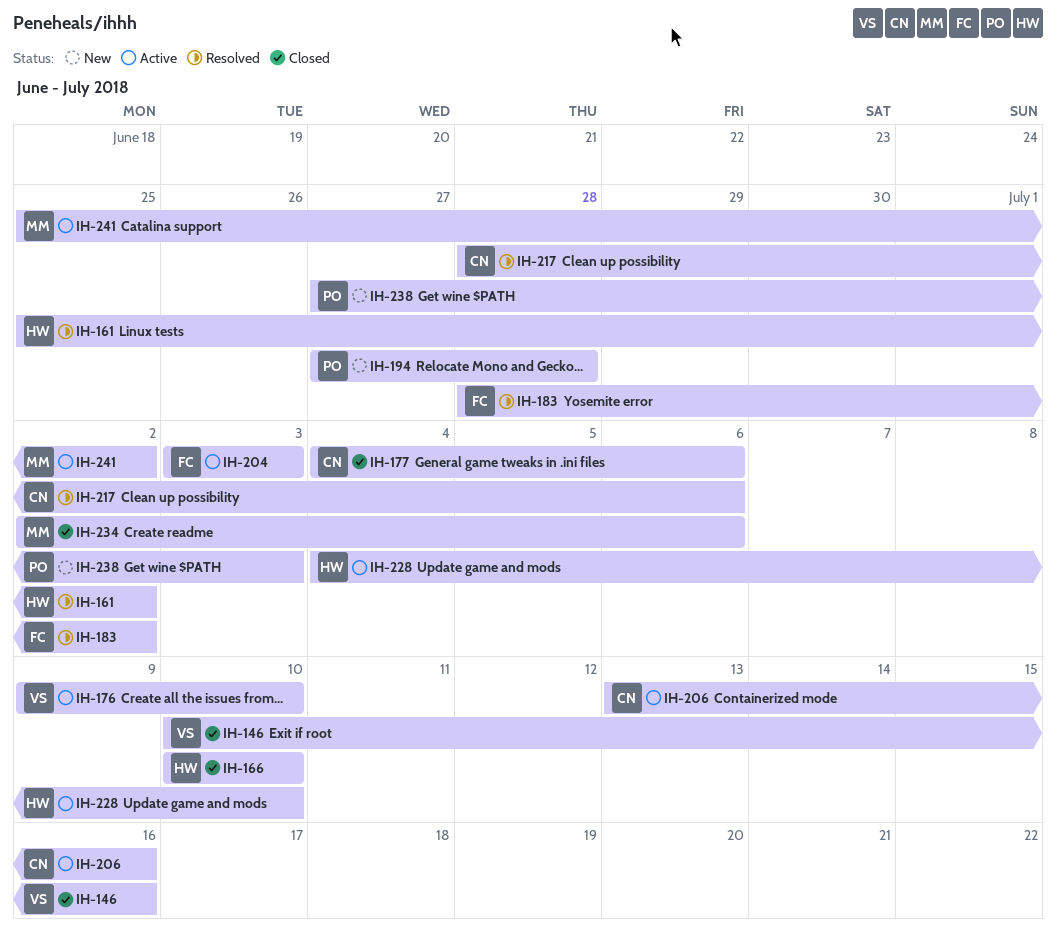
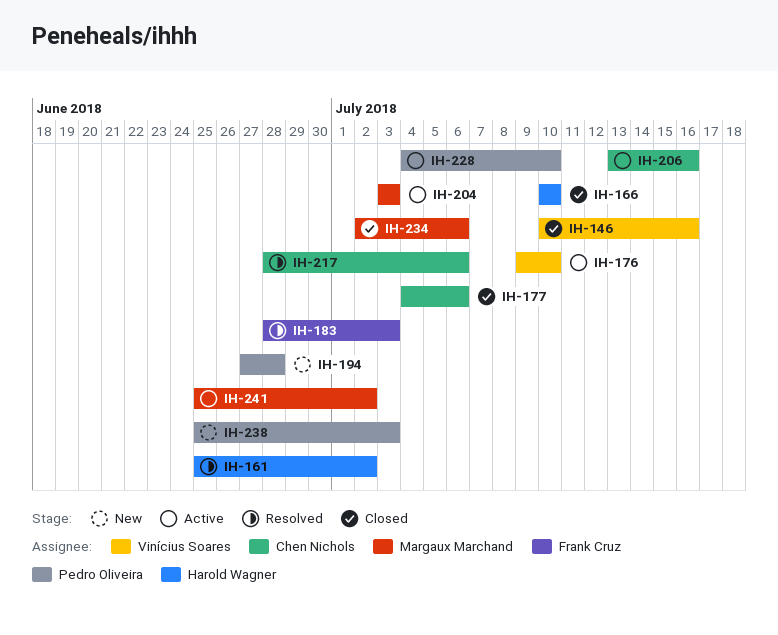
IH-183, due: Jul 2 -> Jul 3
IH-204, owner: Frank Cruz -> Margaux Marchand
IH-228, owner: Harold Wagner -> Pedro Oliveira
IH-238, start: Jun 27 -> Jun 25

